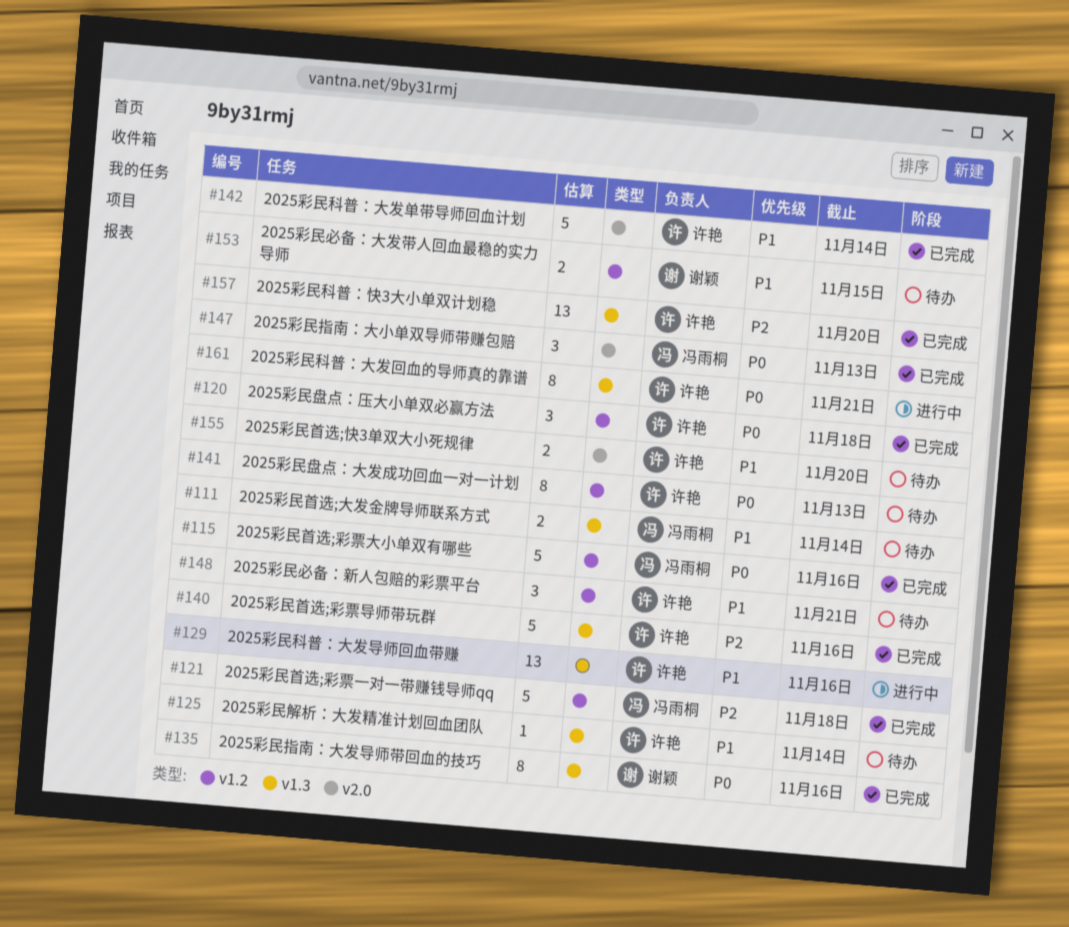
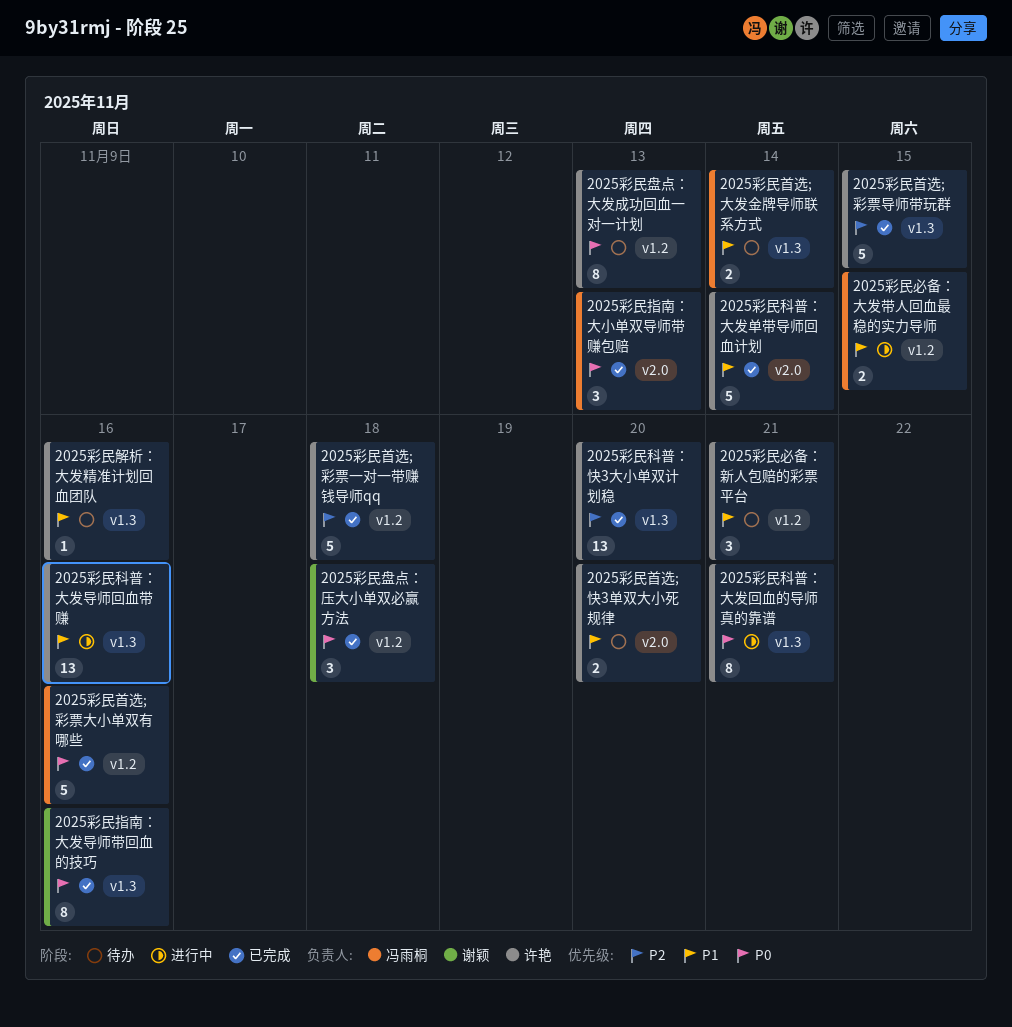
2025彩民必备：大发带人回血最稳的实力导师, status: 待办 -> 进行中
2025彩民必备：大发带人回血最稳的实力导师, owner: 谢颖 -> 冯雨桐
2025彩民盘点：压大小单双必赢方法, owner: 许艳 -> 谢颖
2025彩民解析：大发精准计划回血团队, due: Nov 14 -> Nov 16
2025彩民首选;彩票一对一带赚钱导师qq, owner: 冯雨桐 -> 许艳
2025彩民首选;彩票导师带玩群, due: Nov 16 -> Nov 15

